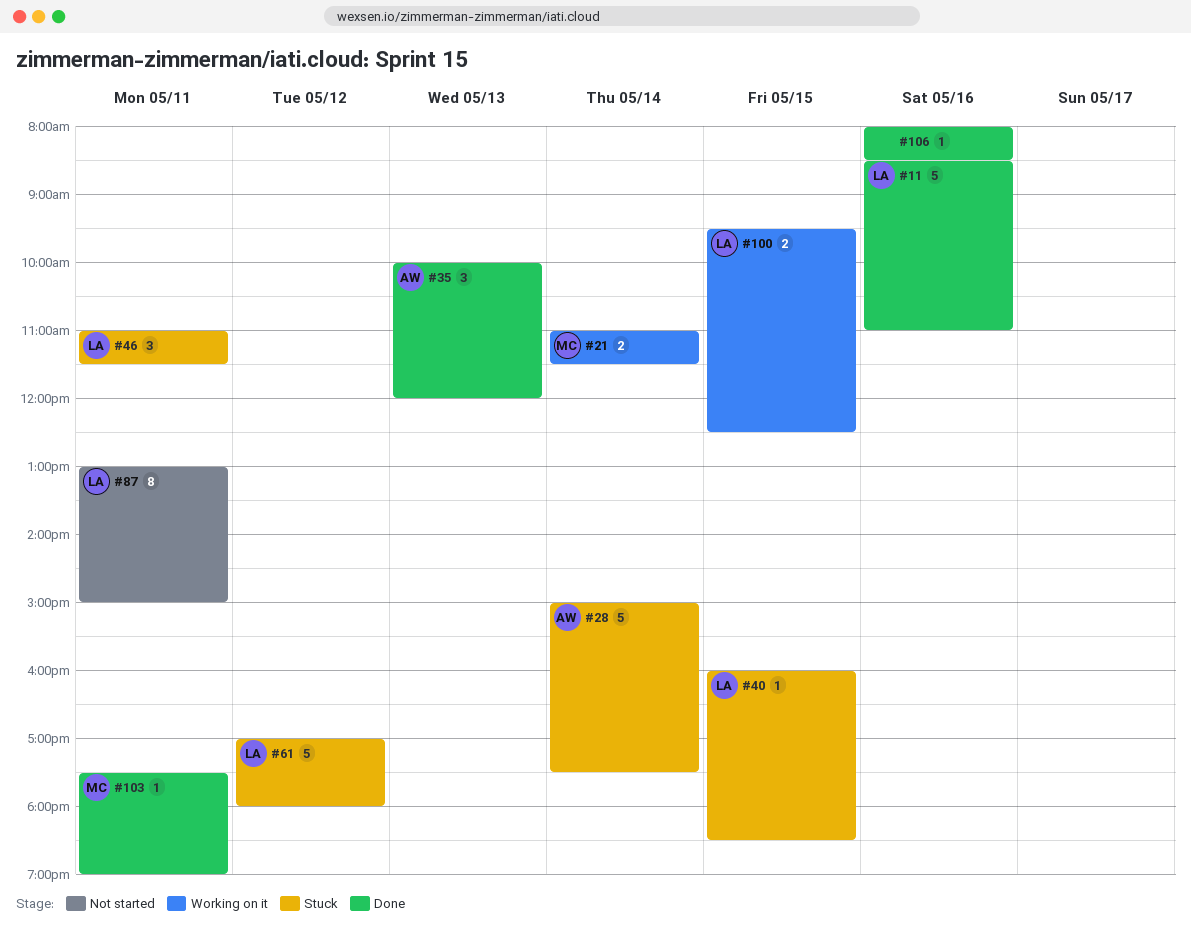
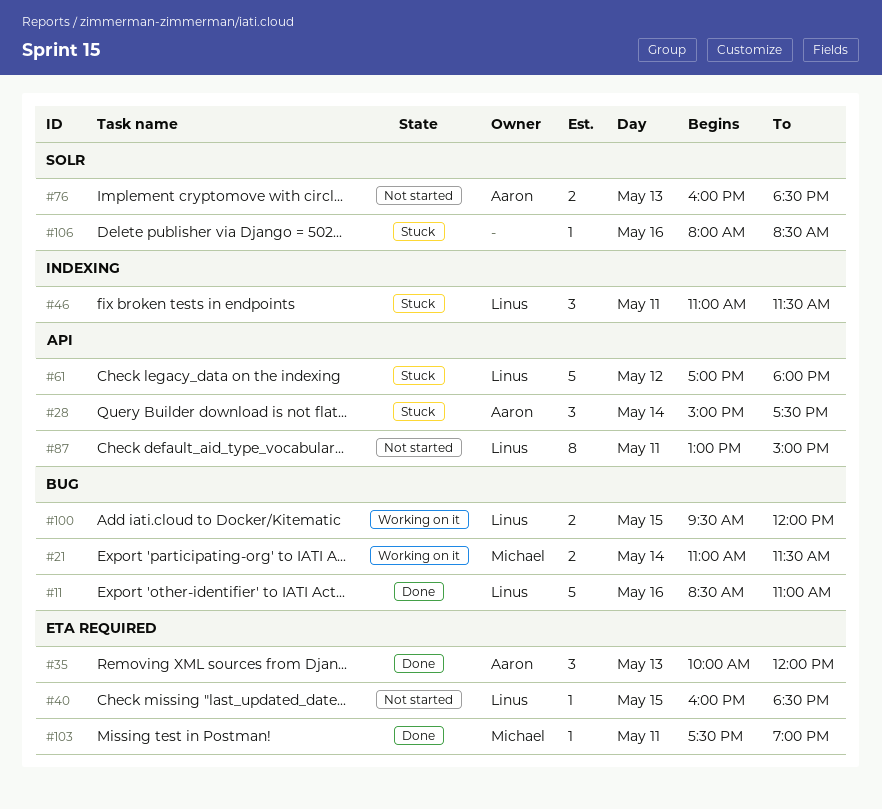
#28, estimate: 5 -> 3
#40, status: Stuck -> Not started
#76: none -> present
#100, ends: 12:30 -> 12:00
#106, status: Done -> Stuck

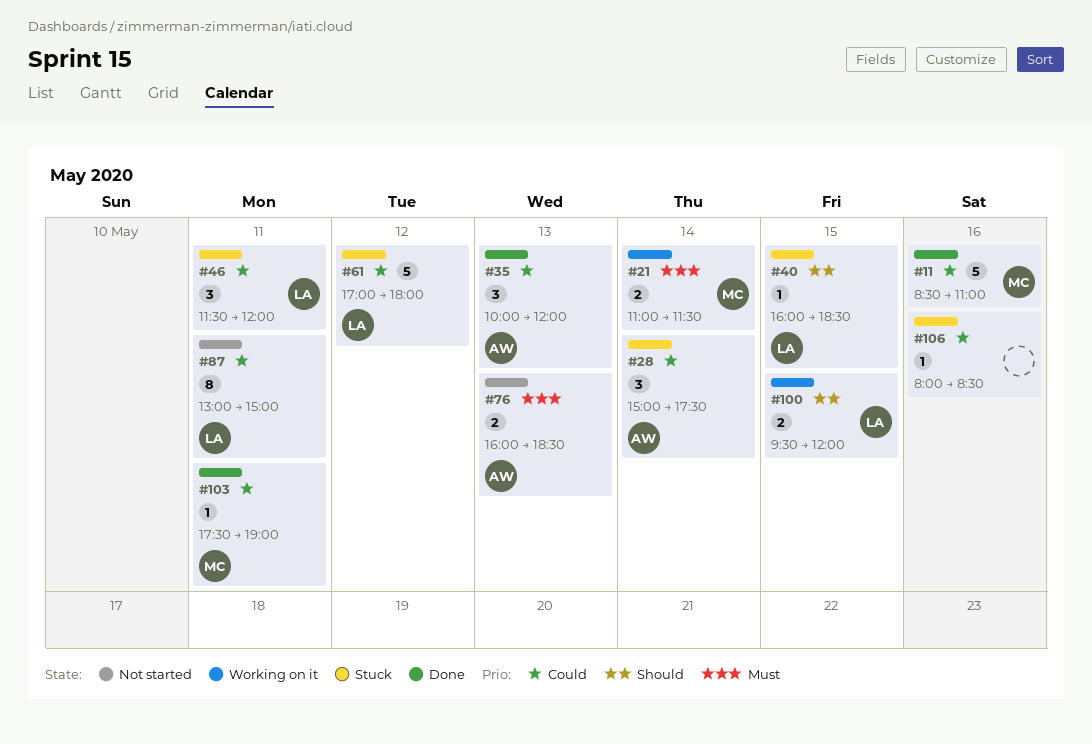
#11, owner: Linus -> Michael
#40, status: Not started -> Stuck
#46, begins: 11:00 -> 11:30
#46, ends: 11:30 -> 12:00

